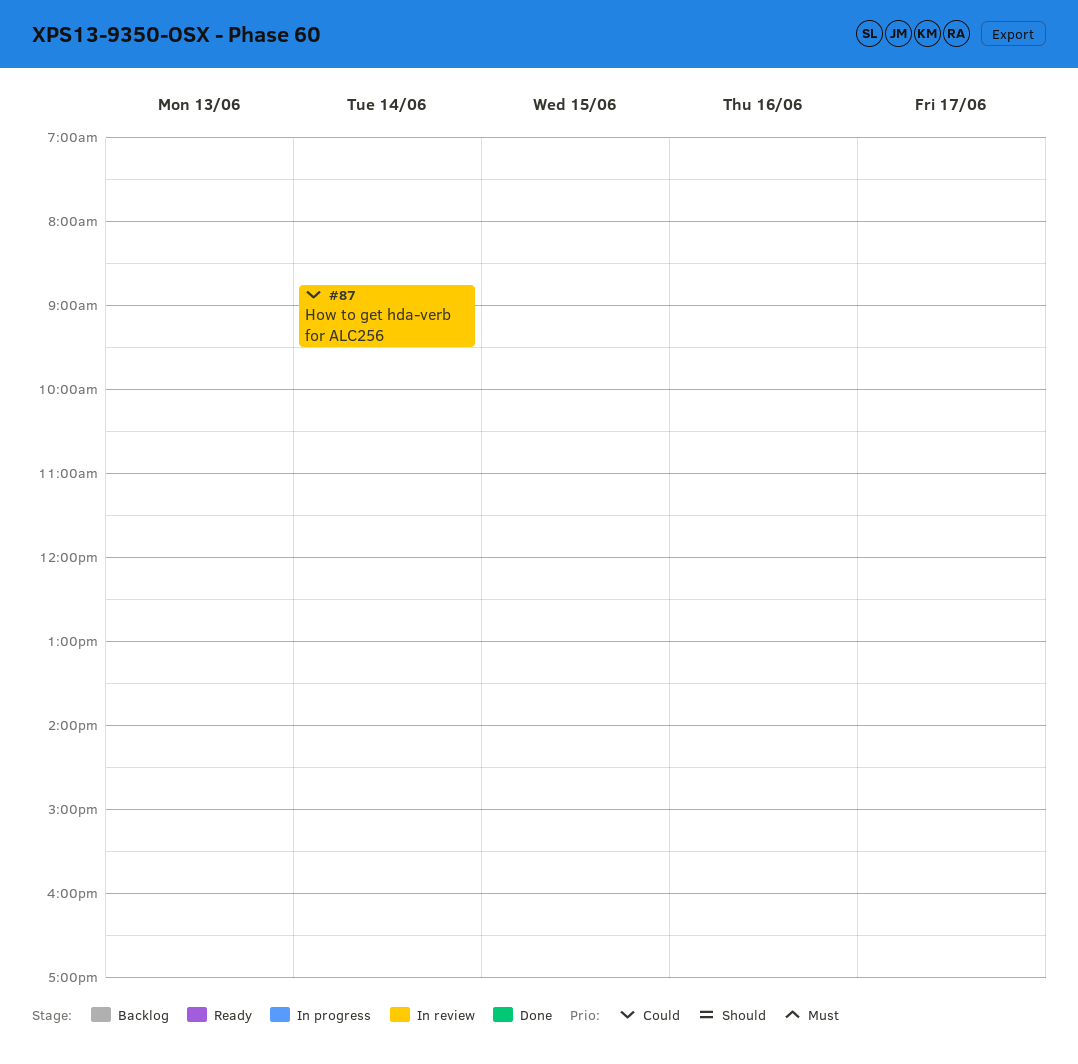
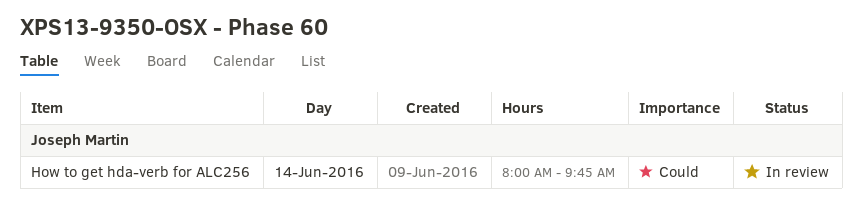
How to get hda-verb for ALC256, begins: 08:45 -> 08:00
How to get hda-verb for ALC256, ends: 09:30 -> 09:45

